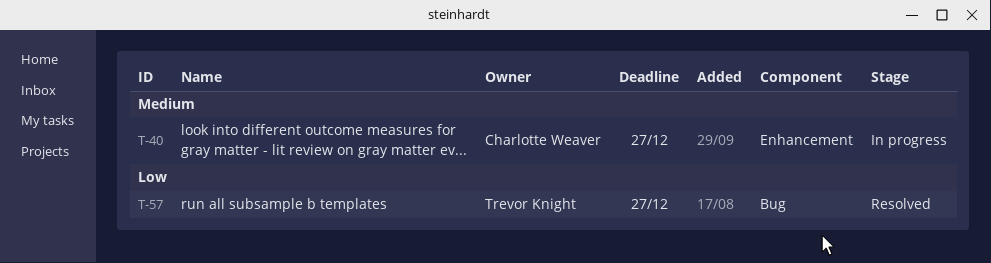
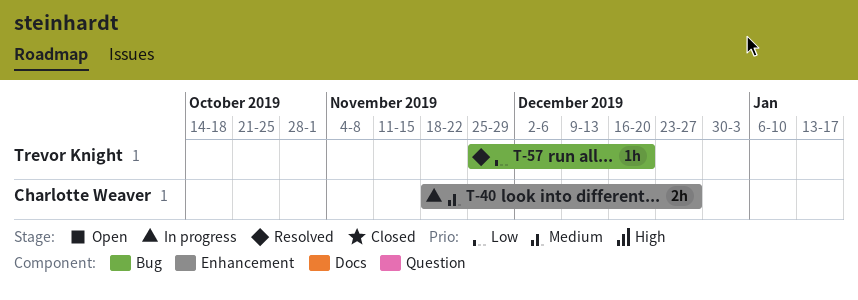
T-57, due: Dec 27 -> Dec 20

